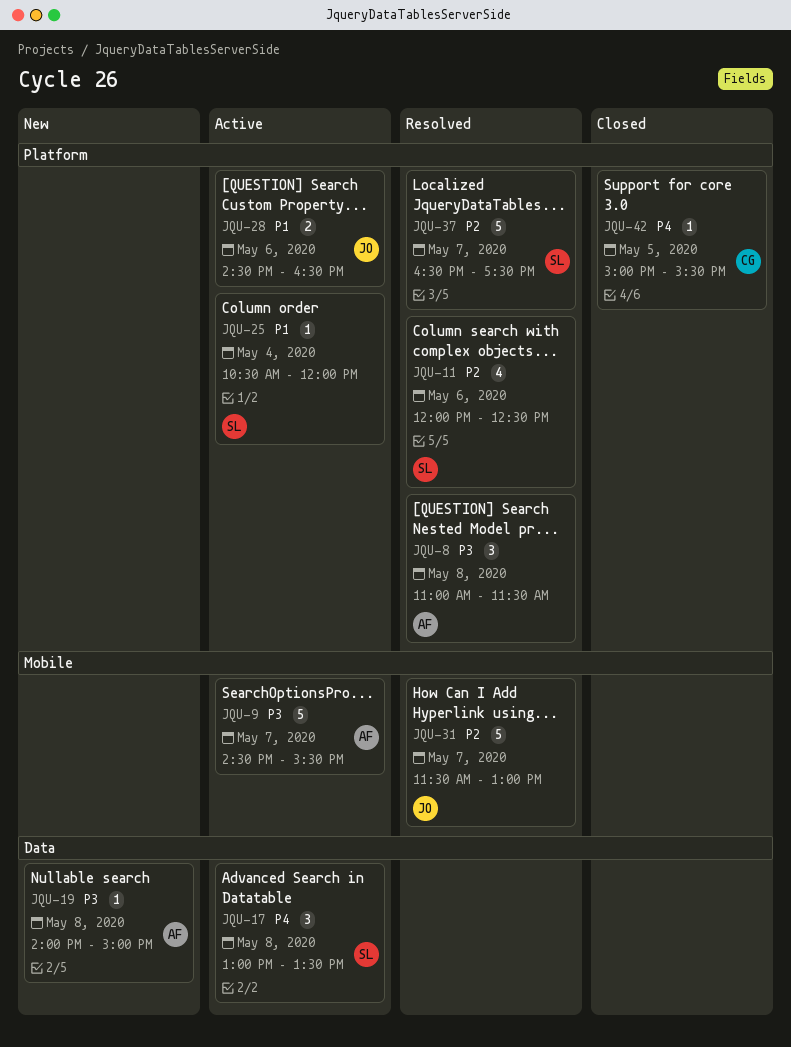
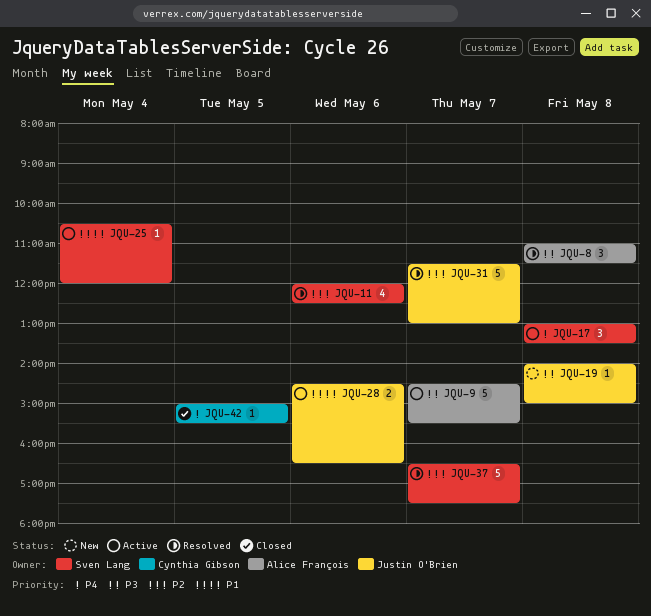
JQU-19, owner: Alice François -> Justin O'Brien

